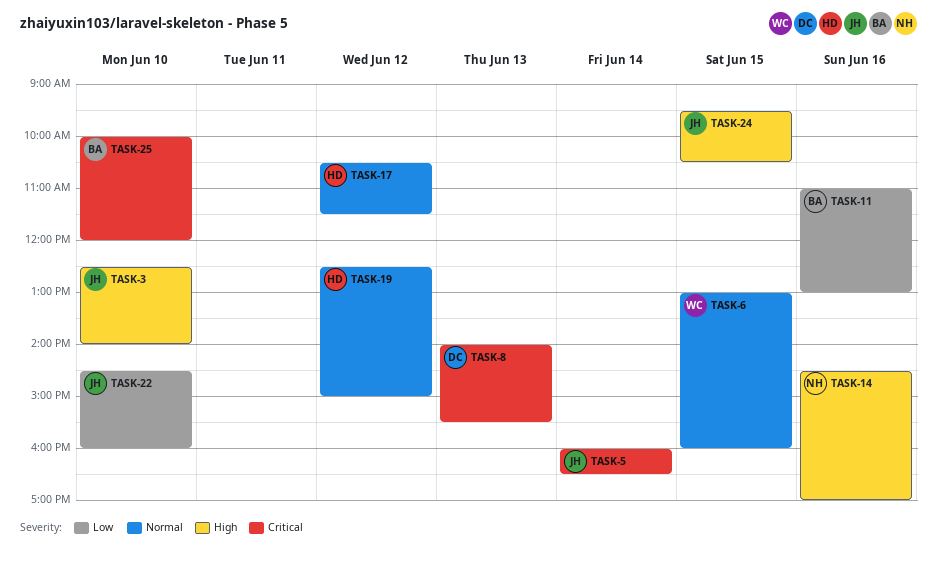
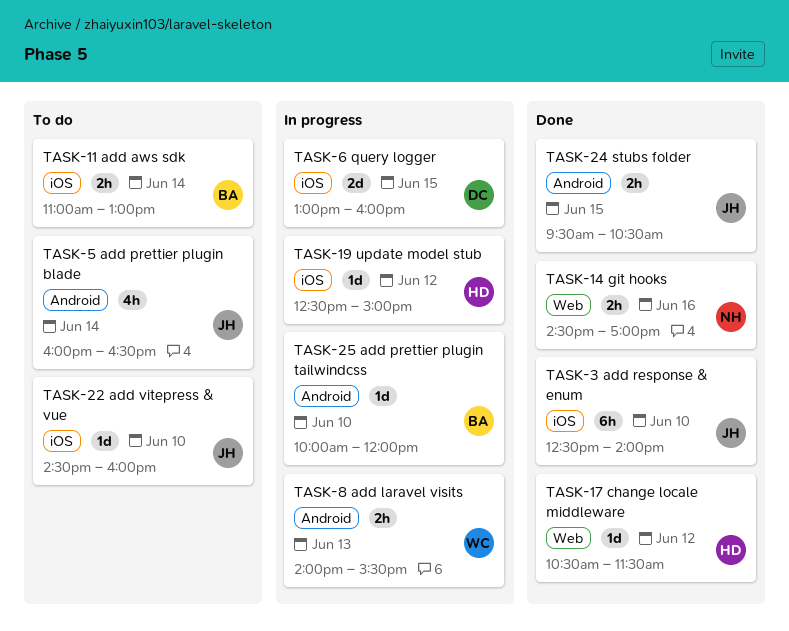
TASK-6, owner: WC -> DC
TASK-8, owner: DC -> WC
TASK-11, day: Jun 16 -> Jun 14

